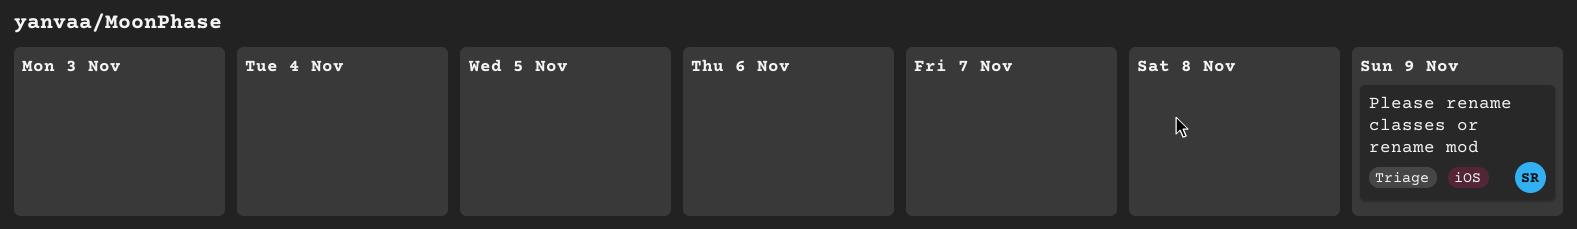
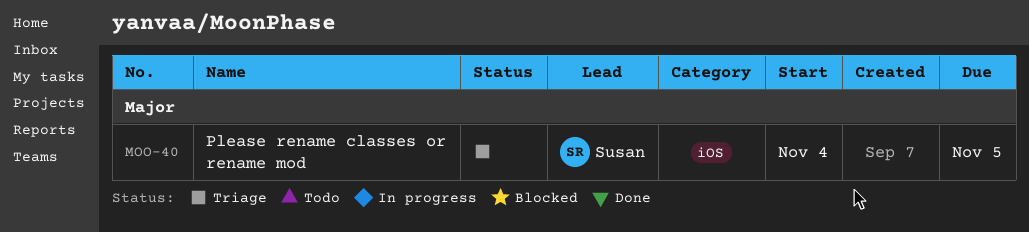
Please rename classes or rename mod, due: Nov 9 -> Nov 5

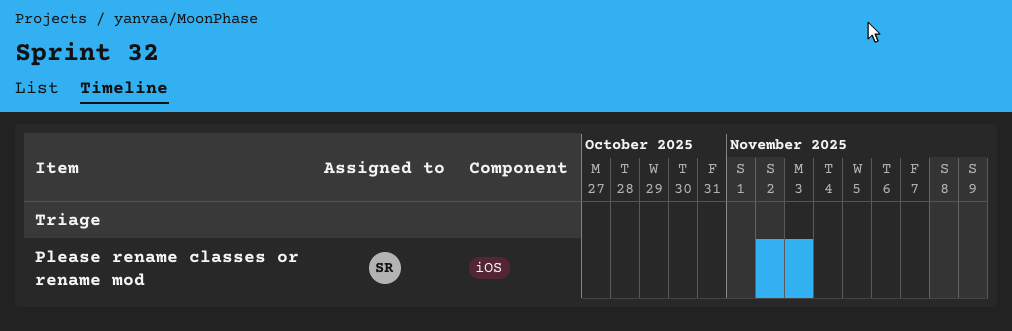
Please rename classes or rename mod, start: Nov 4 -> Nov 2
Please rename classes or rename mod, due: Nov 5 -> Nov 3

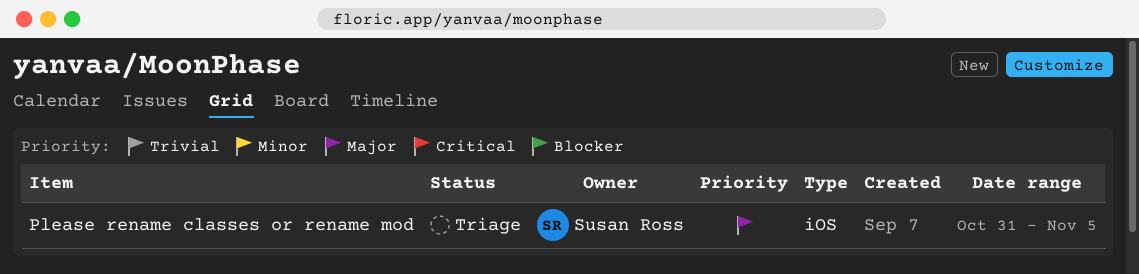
Please rename classes or rename mod, start: Nov 2 -> Oct 31
Please rename classes or rename mod, due: Nov 3 -> Nov 5

